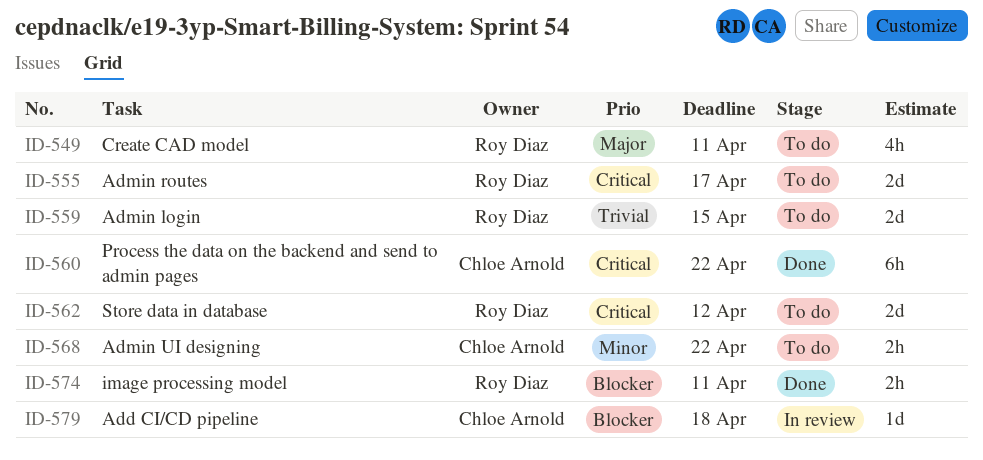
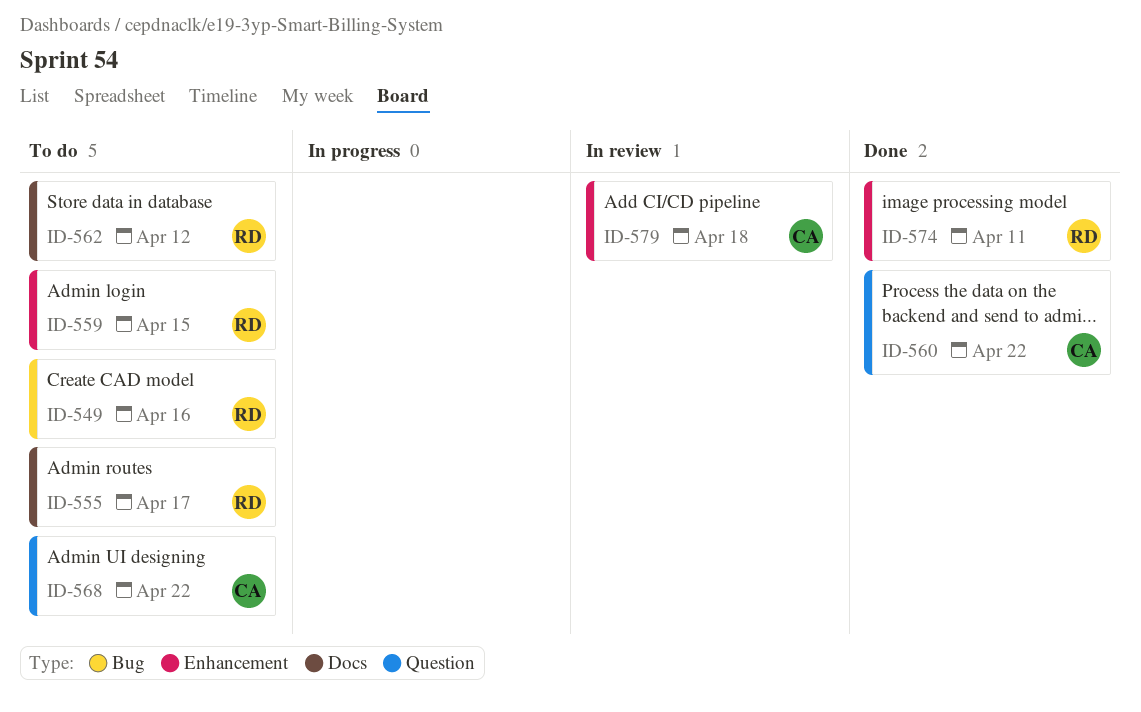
ID-549, due: Apr 11 -> Apr 16

